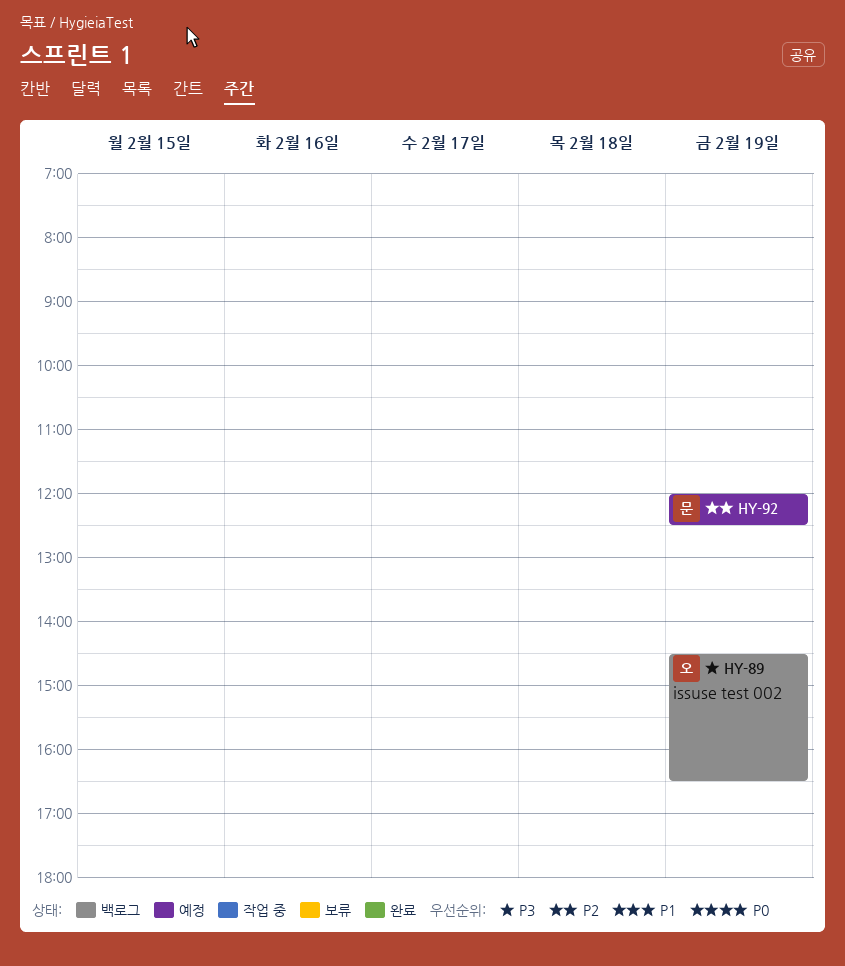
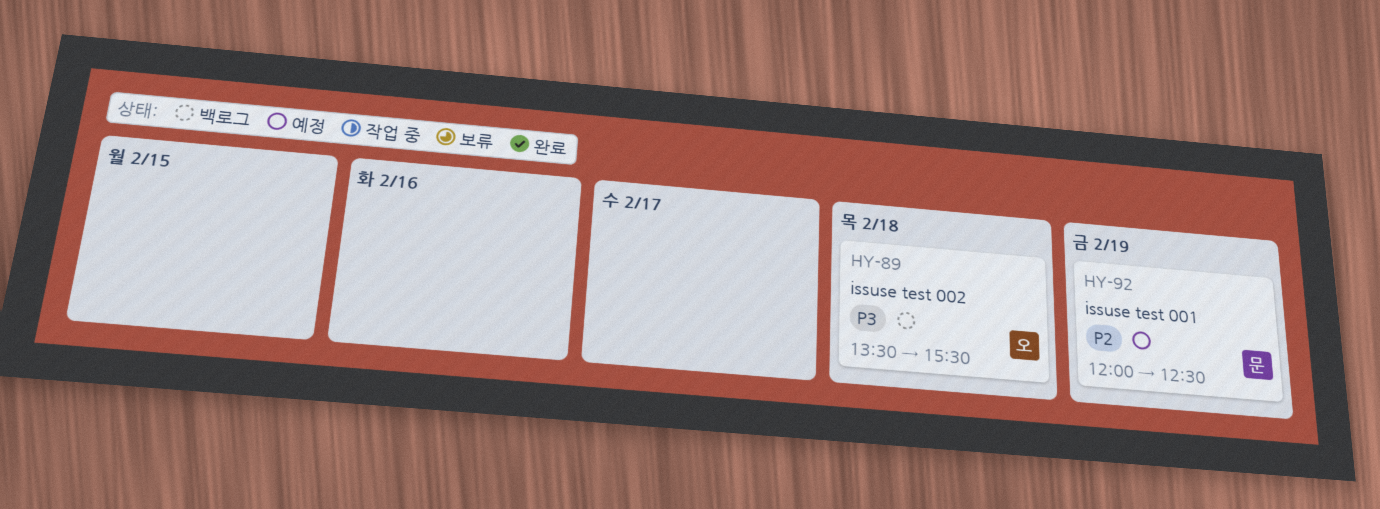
HY-89, day: Feb 19 -> Feb 18
HY-89, begins: 14:30 -> 13:30
HY-89, ends: 16:30 -> 15:30

